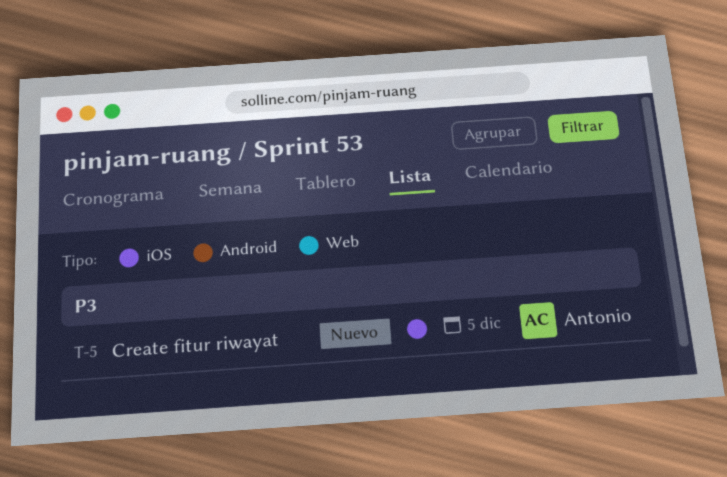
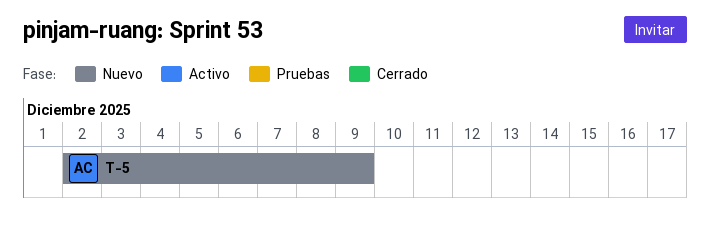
T-5, due: Dec 5 -> Dec 9

